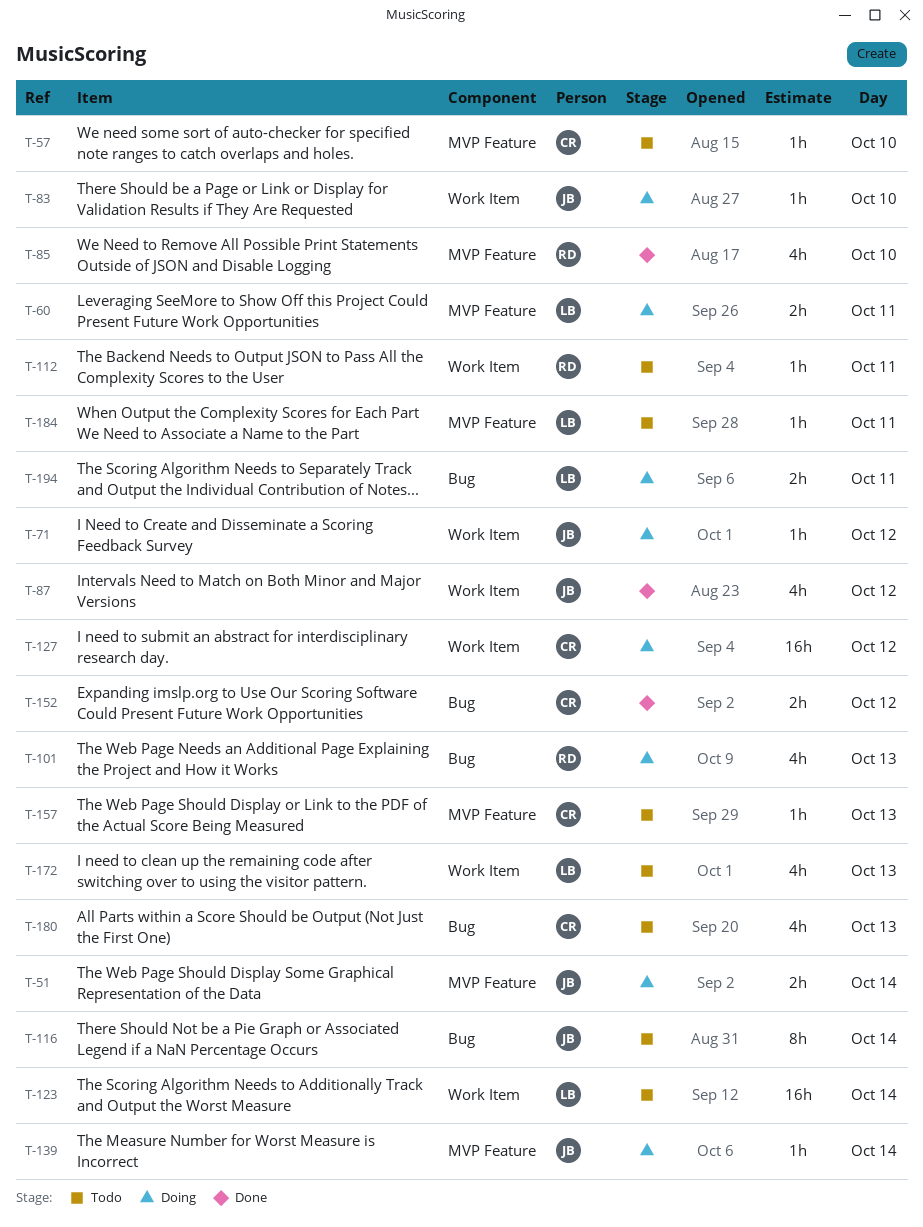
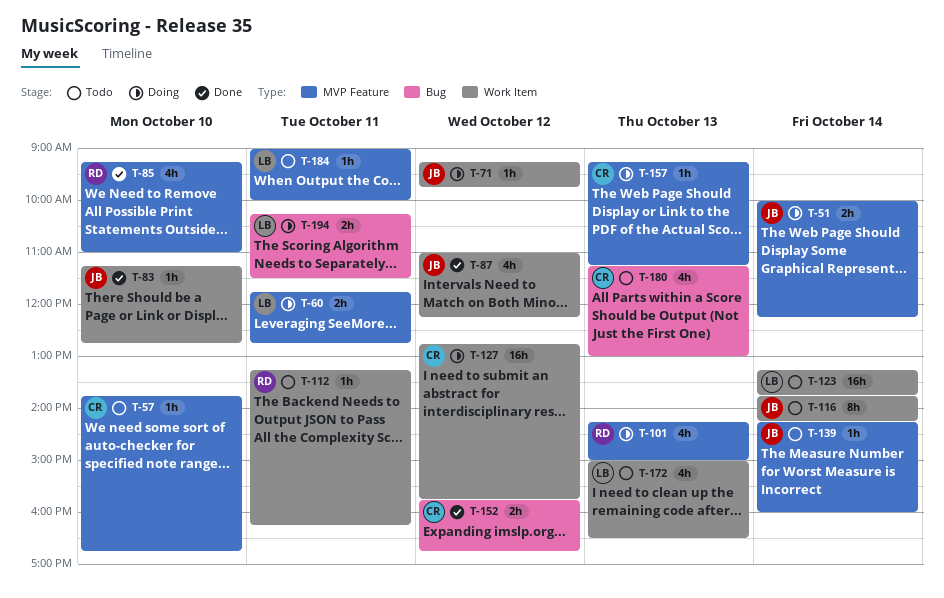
T-83, status: Doing -> Done
T-101, label: Bug -> MVP Feature
T-116, label: Bug -> Work Item
T-139, status: Doing -> Todo
T-157, status: Todo -> Doing

